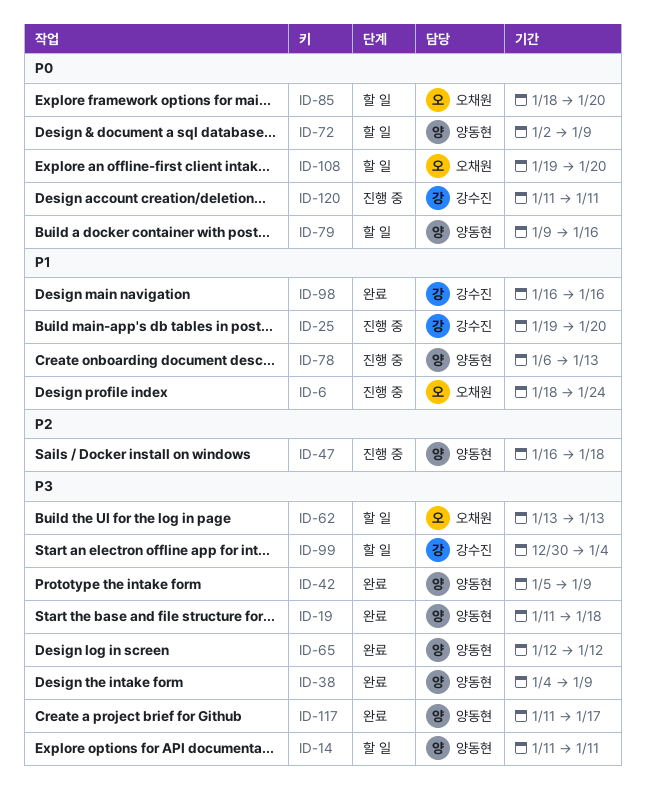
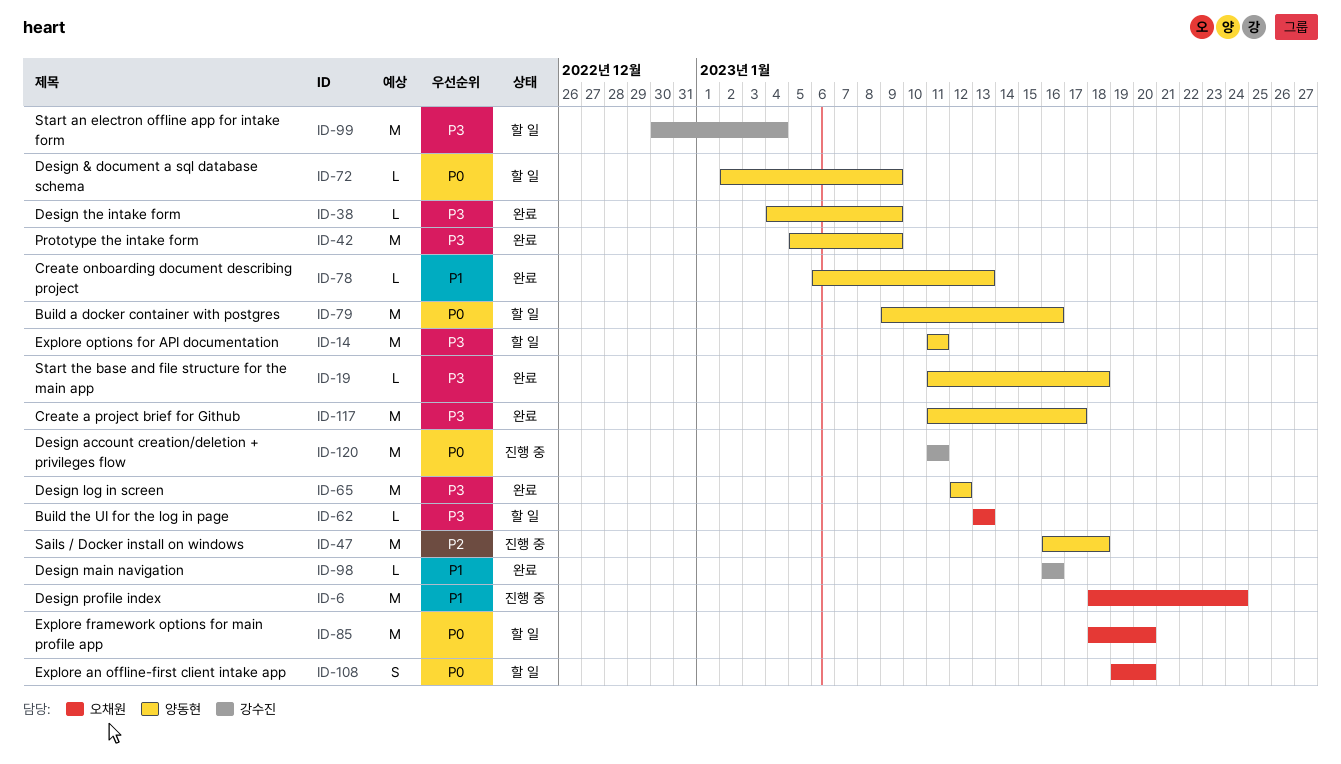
ID-25: present -> none
ID-78, status: 진행 중 -> 완료

